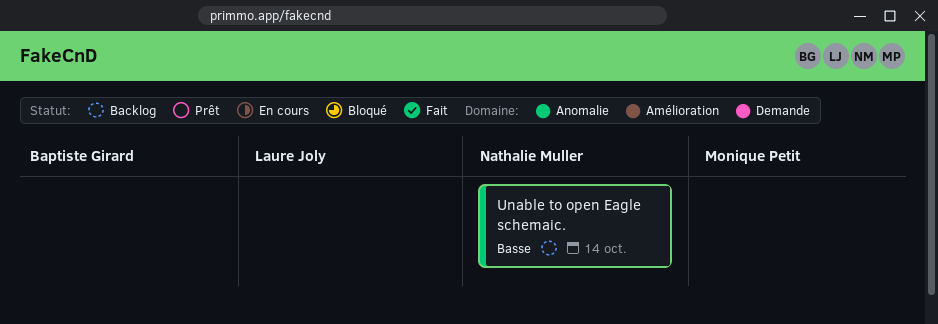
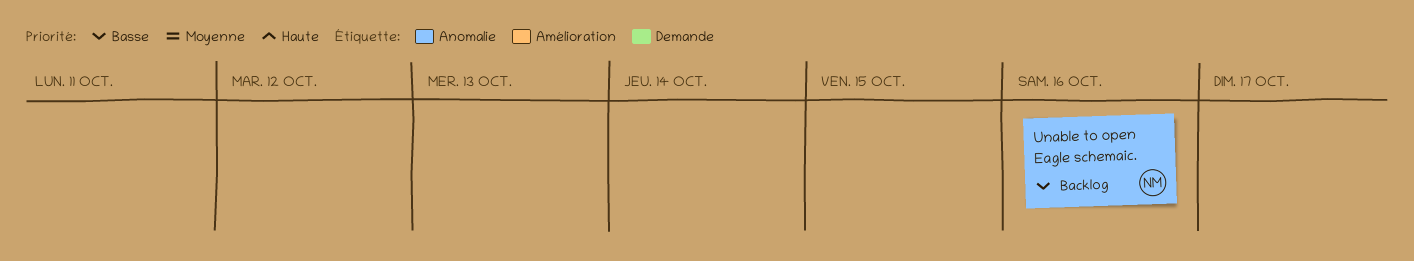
Unable to open Eagle schemaic., due: Oct 14 -> Oct 16

